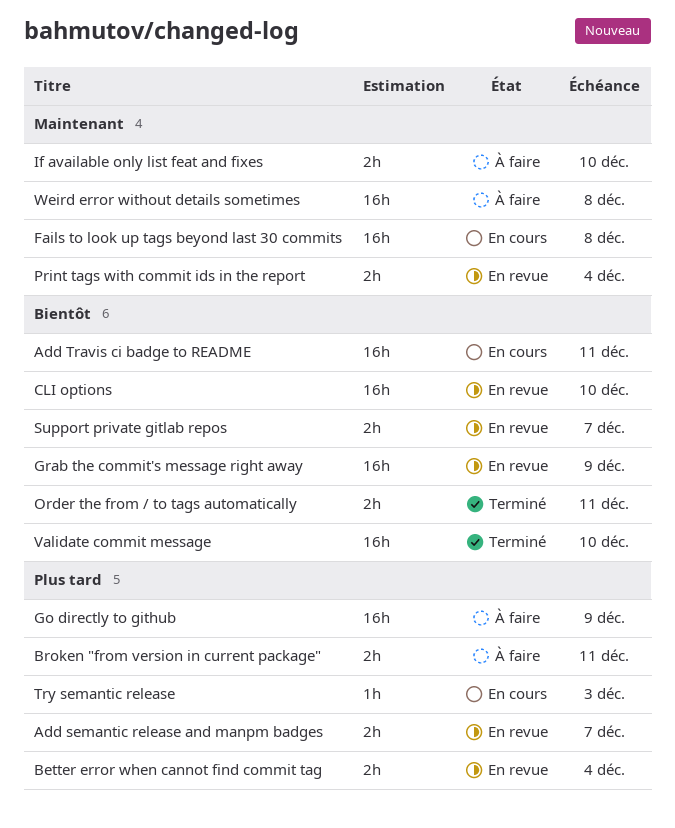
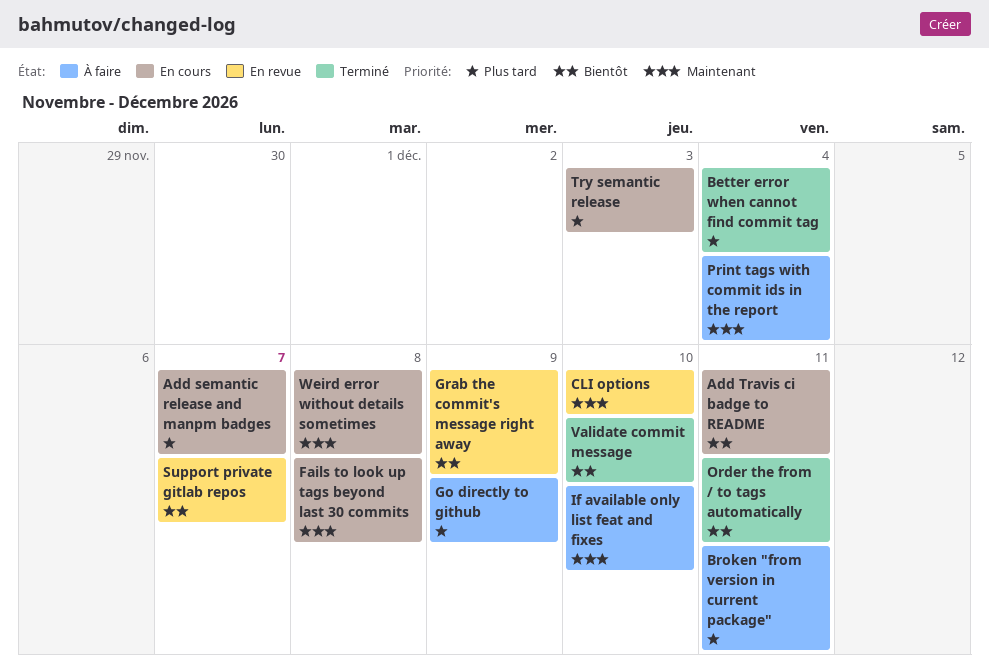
Add semantic release and manpm badges, status: En revue -> En cours
Better error when cannot find commit tag, status: En revue -> Terminé
CLI options, priority: Bientôt -> Maintenant
Print tags with commit ids in the report, status: En revue -> À faire
Weird error without details sometimes, status: À faire -> En cours

